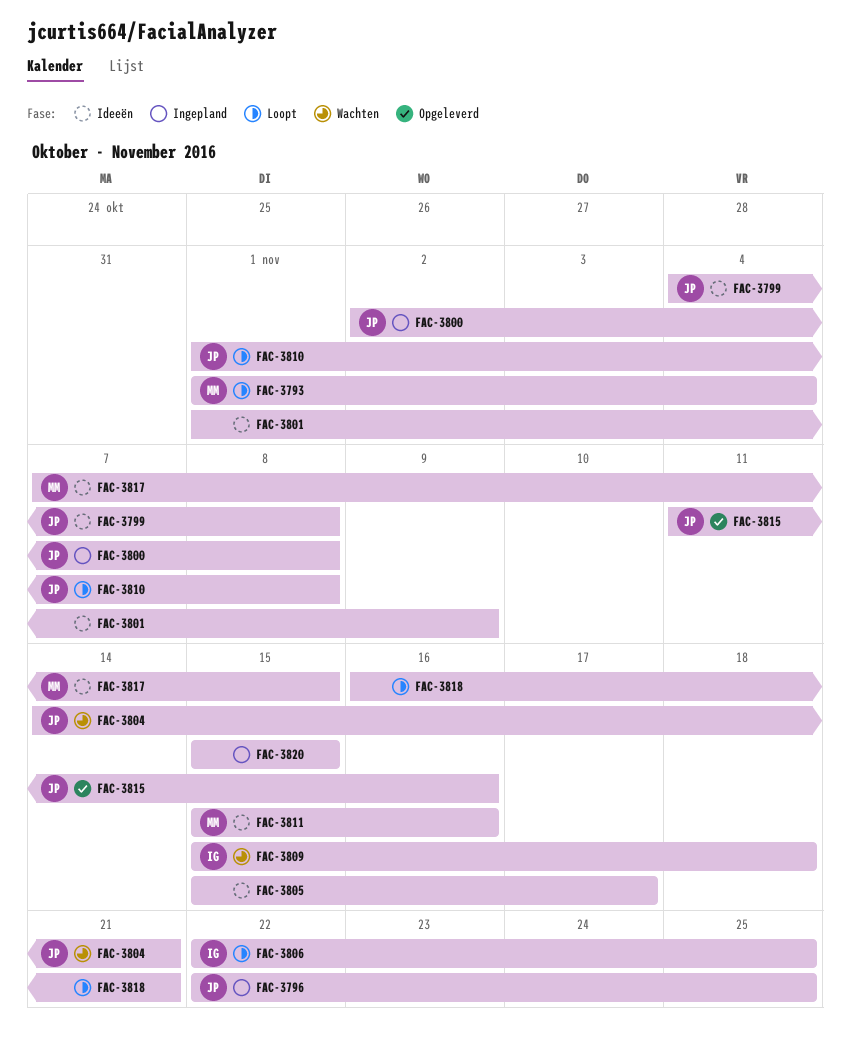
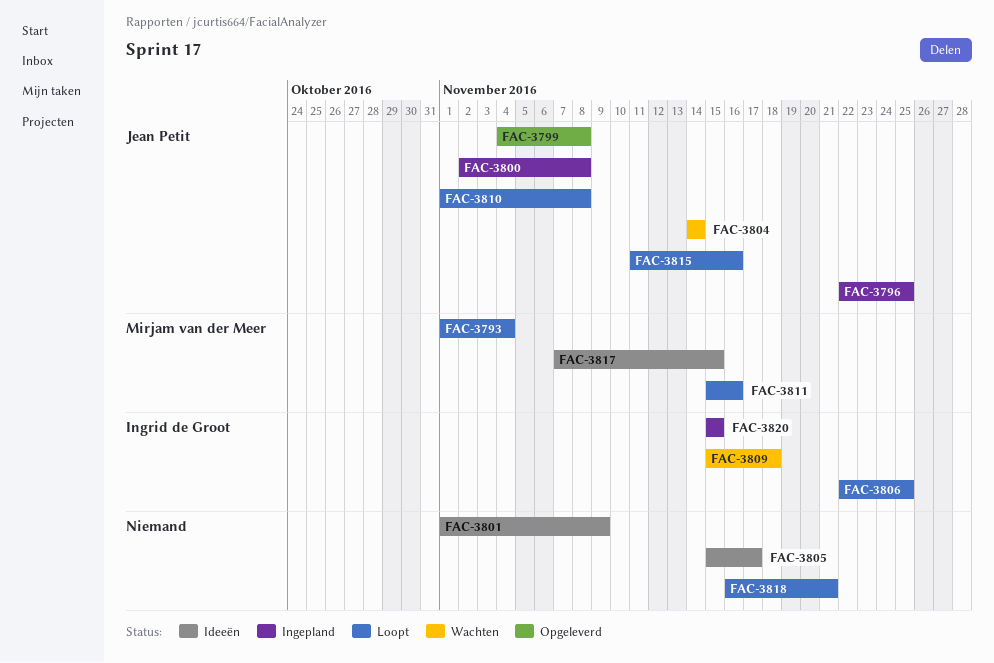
FAC-3799, status: Ideeën -> Opgeleverd
FAC-3804, due: Nov 21 -> Nov 14
FAC-3811, status: Ideeën -> Loopt
FAC-3815, status: Opgeleverd -> Loopt
FAC-3820, owner: none -> Ingrid de Groot

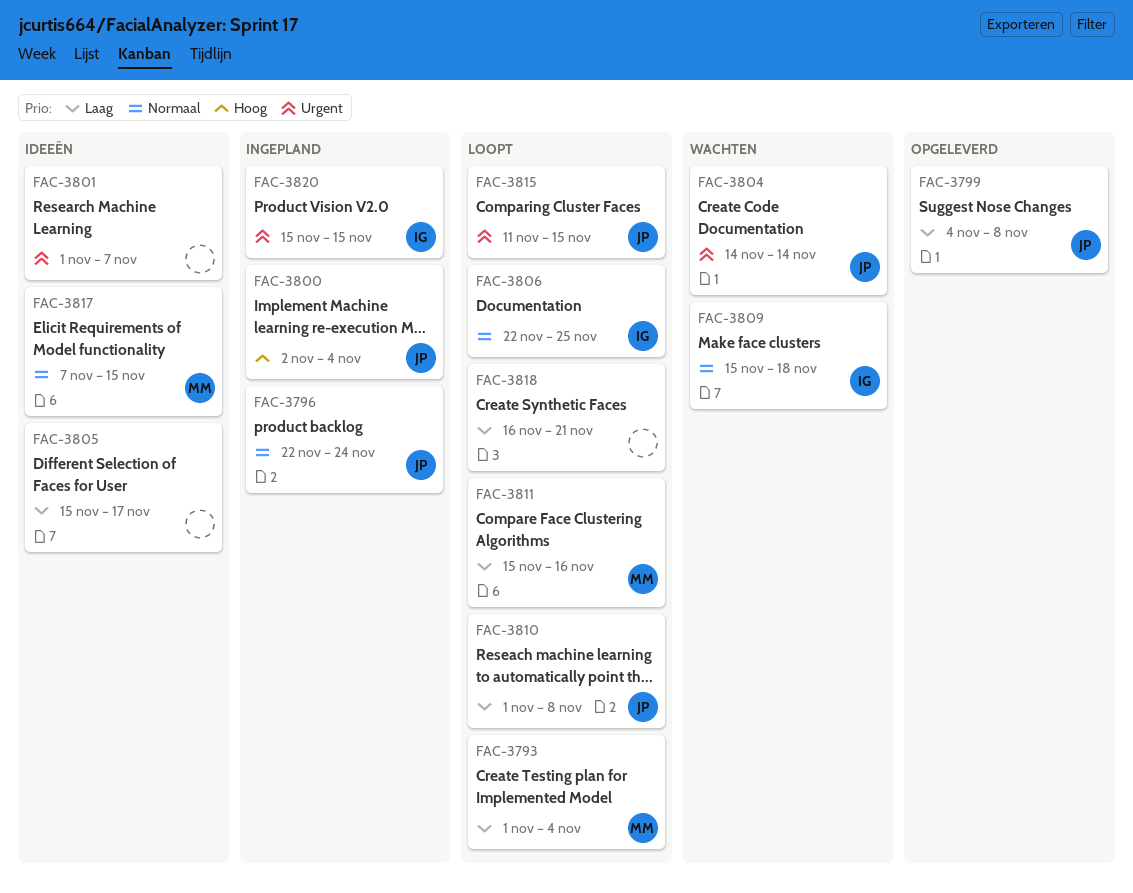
FAC-3796, due: Nov 25 -> Nov 24
FAC-3800, due: Nov 8 -> Nov 4
FAC-3801, due: Nov 9 -> Nov 7
FAC-3815, due: Nov 16 -> Nov 15

